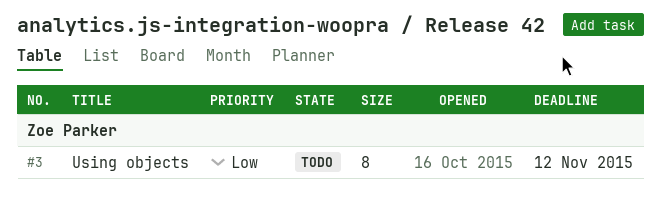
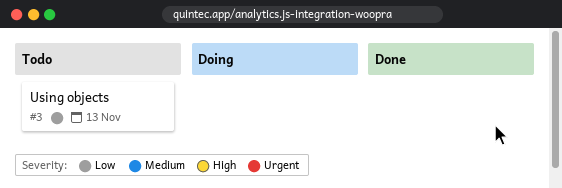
#3, due: Nov 12 -> Nov 13

